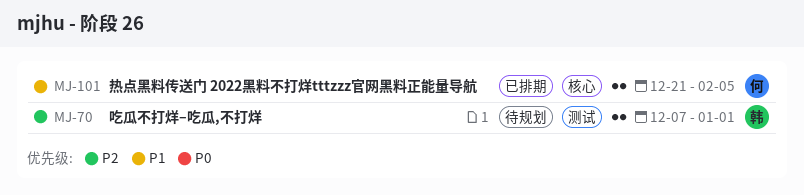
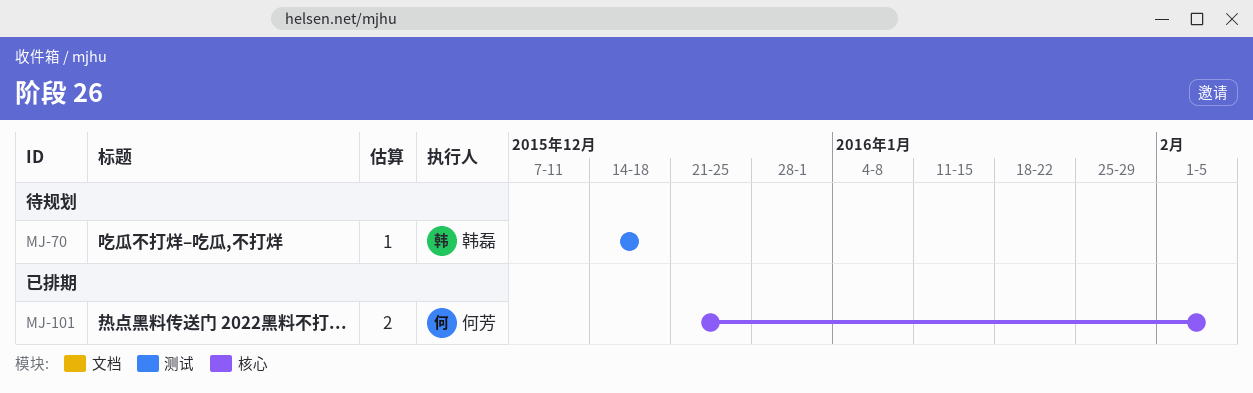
MJ-70, estimate: 2 -> 1
MJ-70, start: Dec 7 -> Dec 14
MJ-70, due: Jan 1 -> Dec 18

